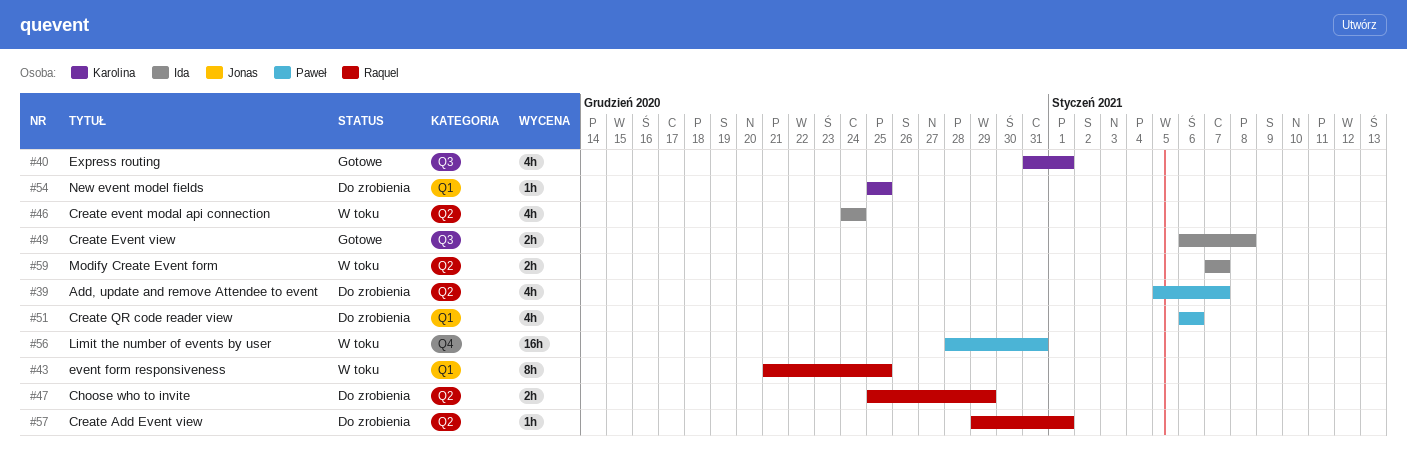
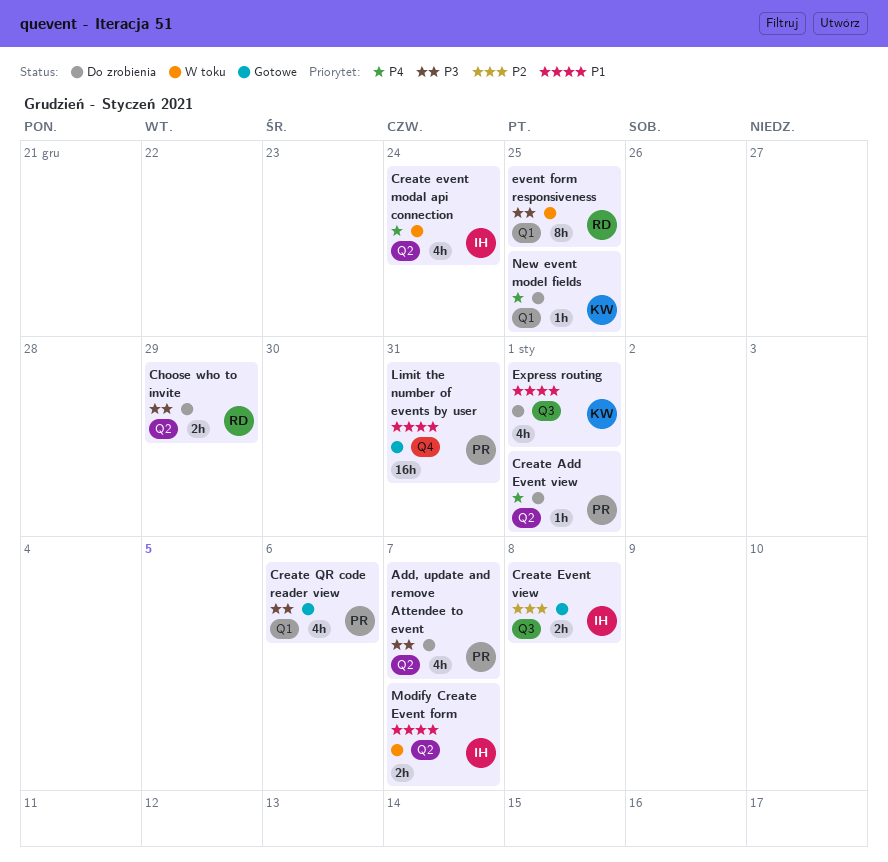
Create Add Event view, owner: Raquel -> Paweł
Create QR code reader view, status: Do zrobienia -> Gotowe
Express routing, status: Gotowe -> Do zrobienia
Limit the number of events by user, status: W toku -> Gotowe

